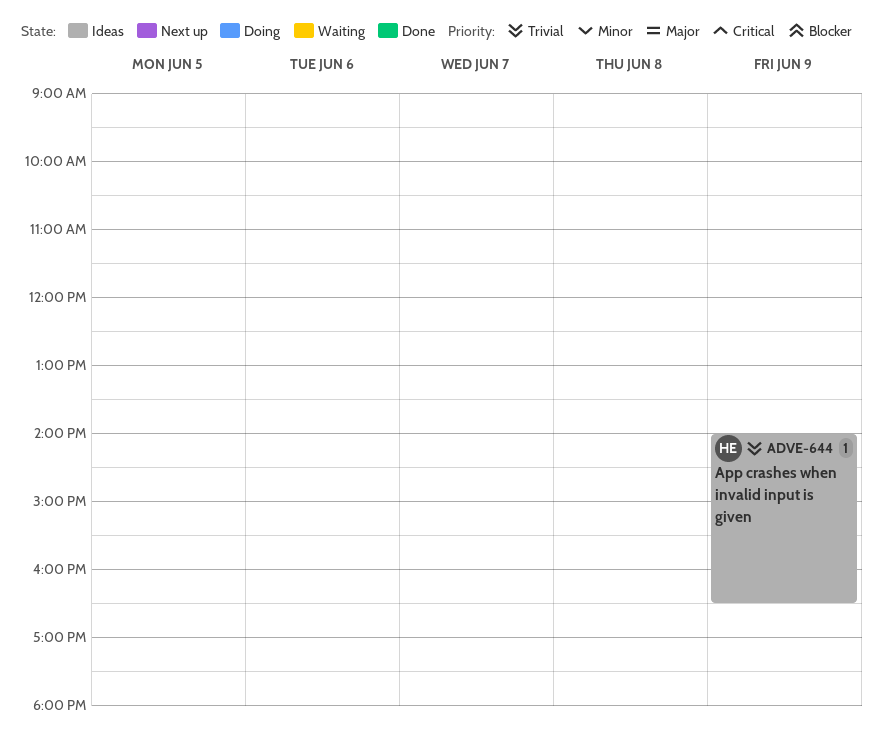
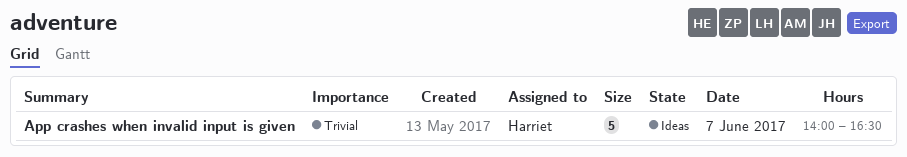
App crashes when invalid input is given, estimate: 1 -> 5
App crashes when invalid input is given, day: Jun 9 -> Jun 7

